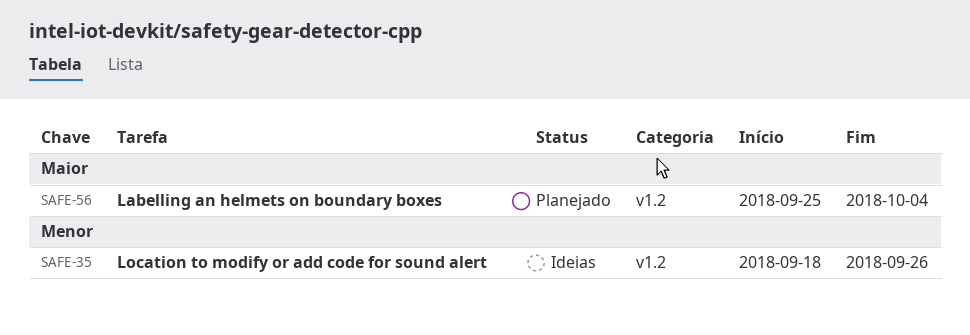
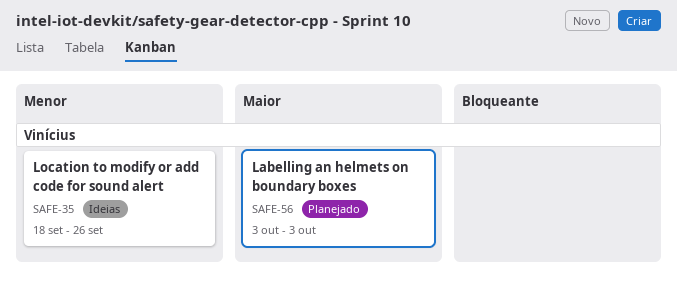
SAFE-56, start: Sep 25 -> Oct 3
SAFE-56, due: Oct 4 -> Oct 3

